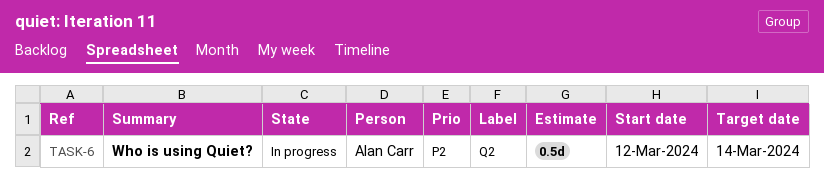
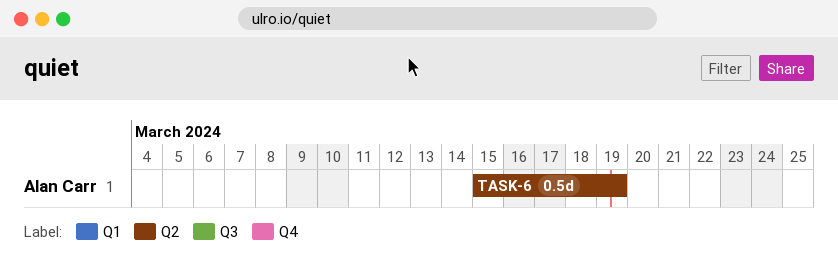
TASK-6, start: Mar 12 -> Mar 15
TASK-6, due: Mar 14 -> Mar 19

